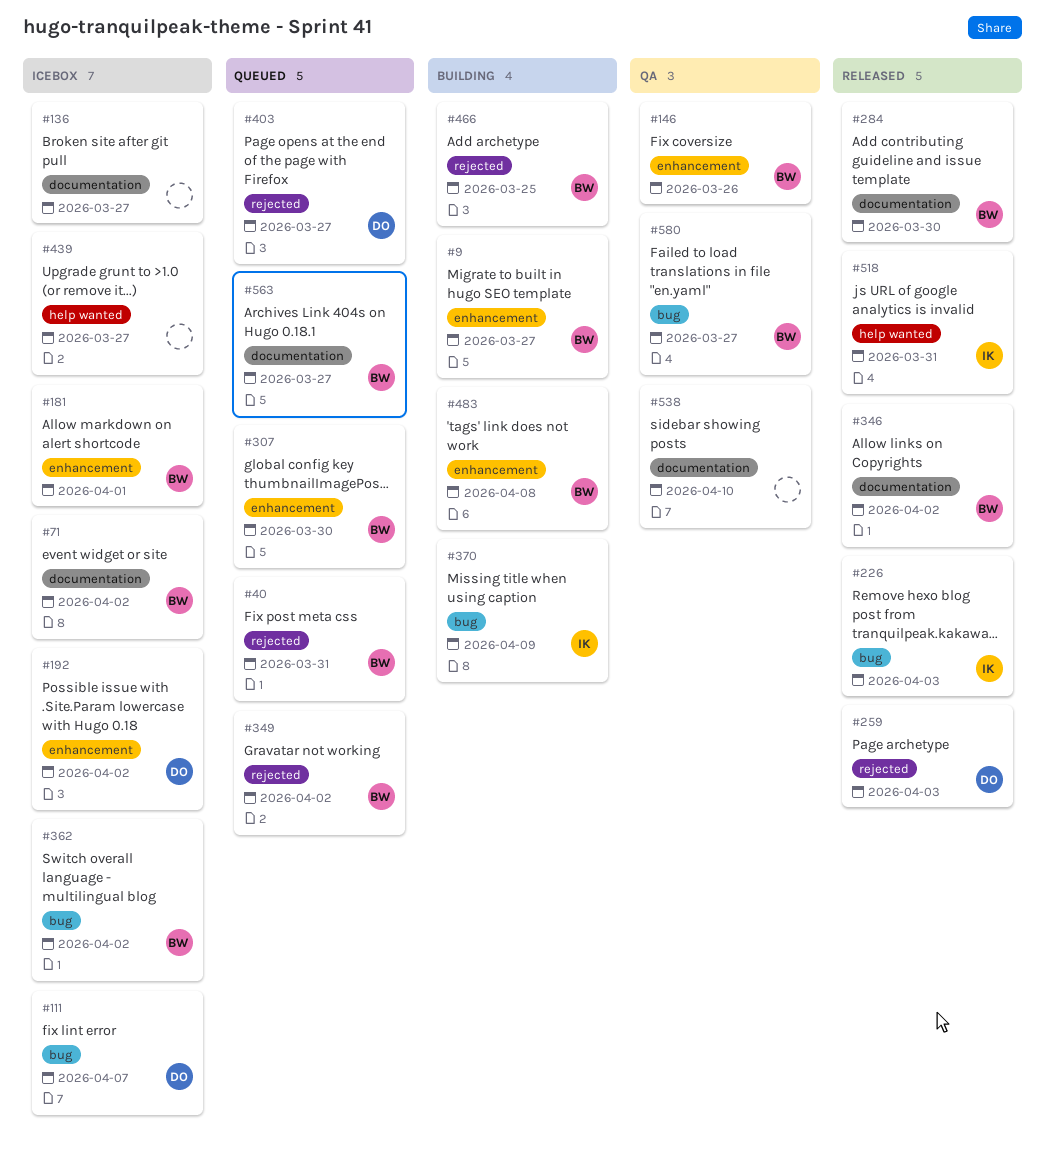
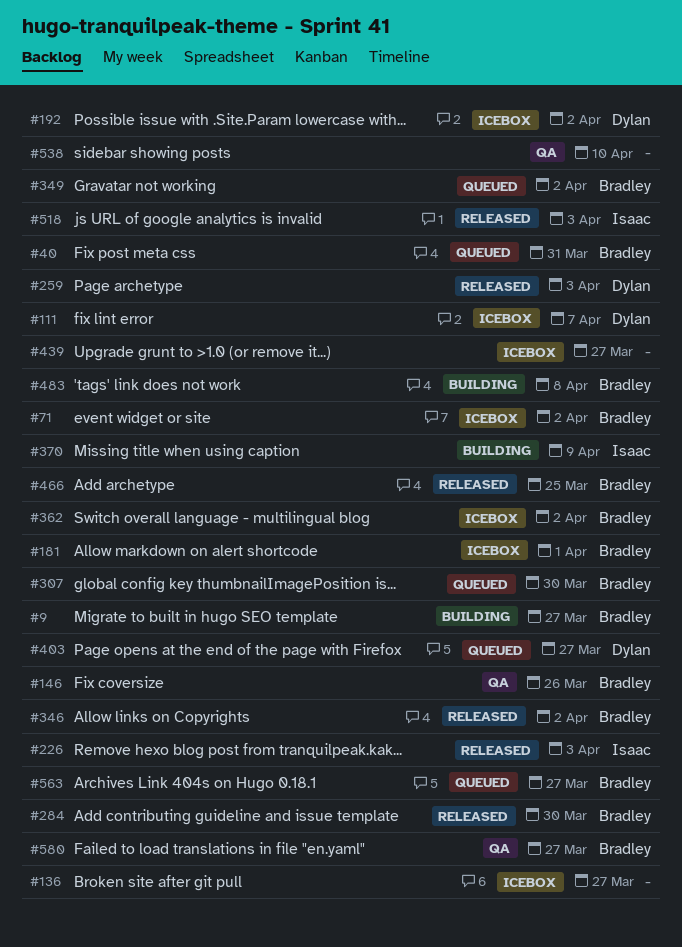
#466, status: Building -> Released
#518, due: Mar 31 -> Apr 3

